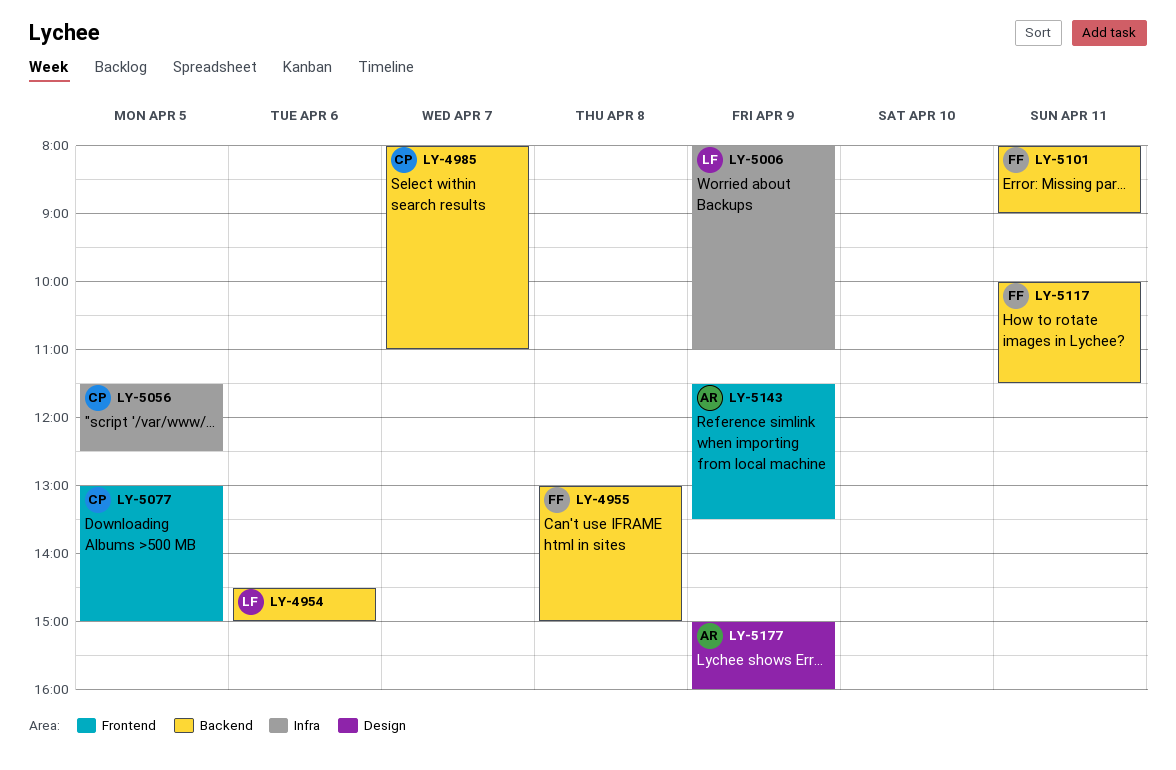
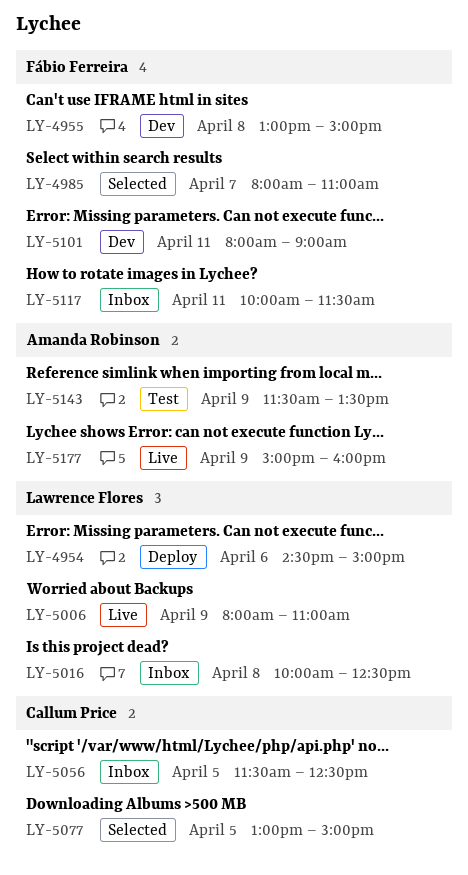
LY-4985, owner: Callum Price -> Fábio Ferreira
LY-5016: none -> present

